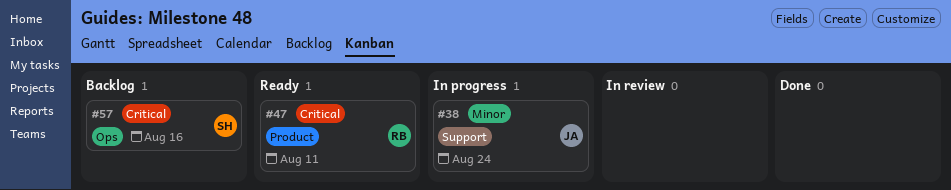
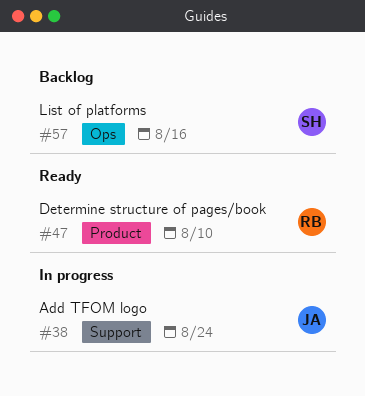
#47, due: Aug 11 -> Aug 10

